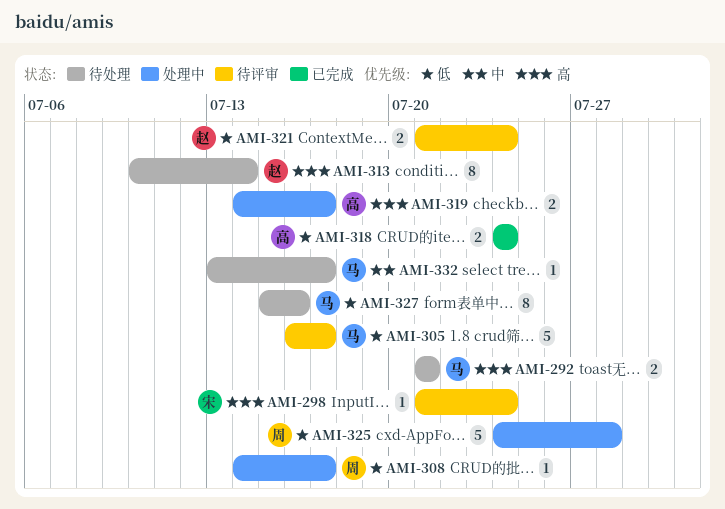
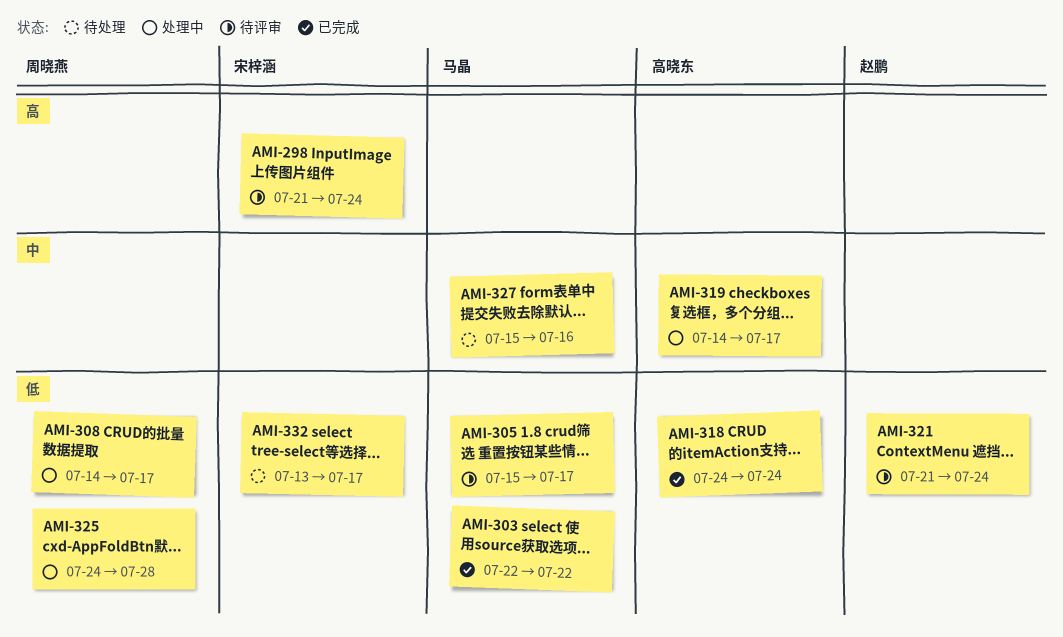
AMI-292: present -> none
AMI-303: none -> present
AMI-305, start: Jul 16 -> Jul 15
AMI-313: present -> none
AMI-319, priority: 高 -> 中
AMI-327, priority: 低 -> 中
AMI-332, owner: 马晶 -> 宋梓涵
AMI-332, priority: 中 -> 低

